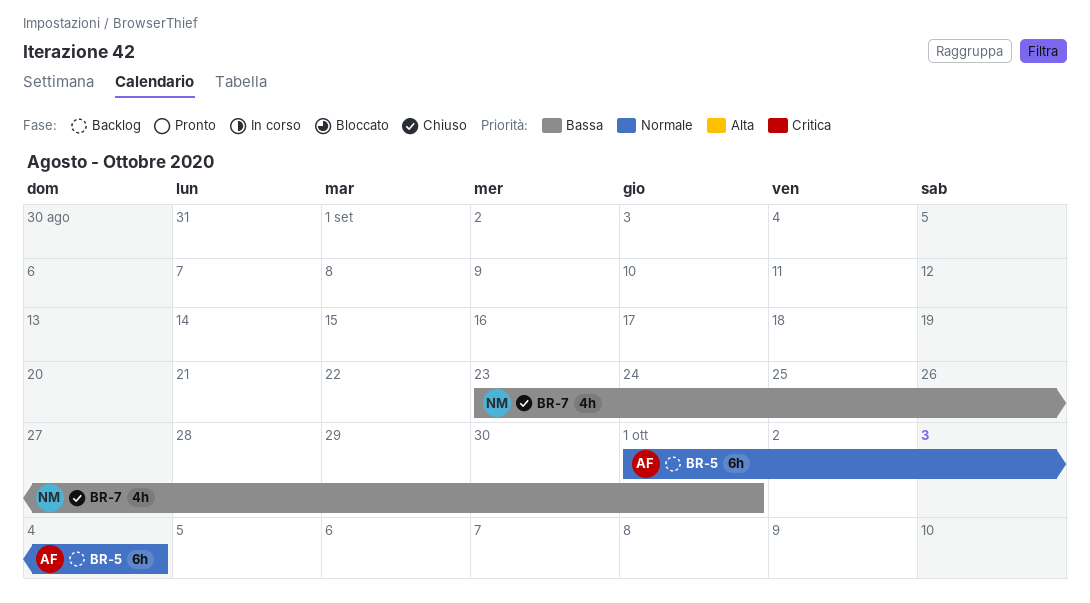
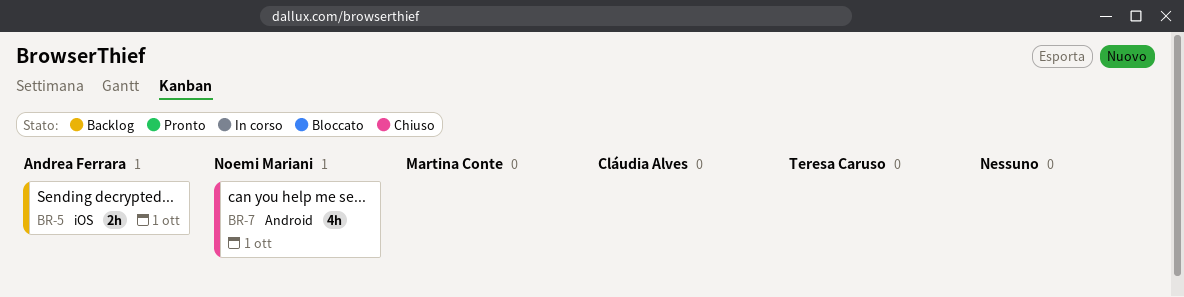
BR-5, estimate: 6h -> 2h
BR-5, due: Oct 4 -> Oct 1

